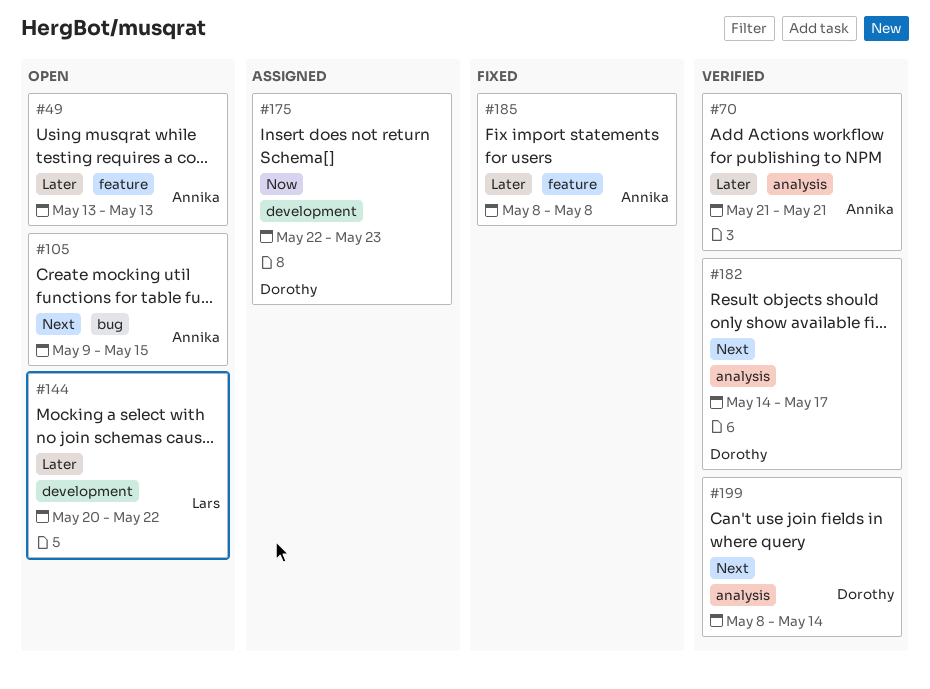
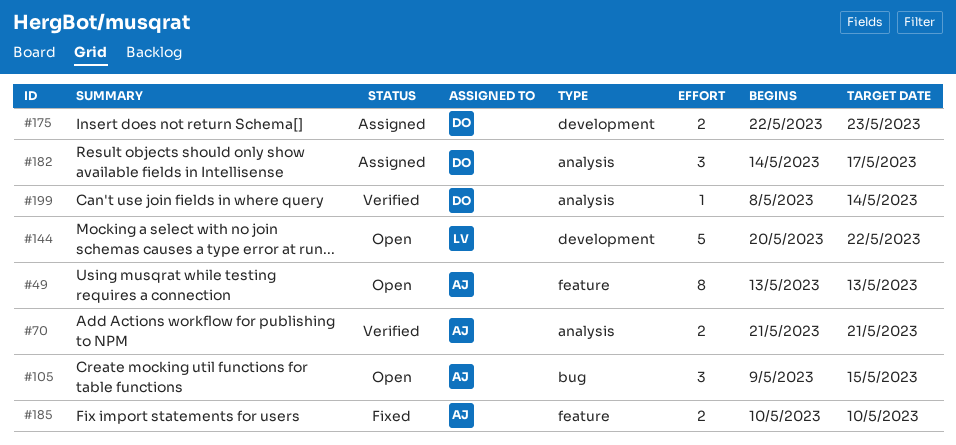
#182, status: Verified -> Assigned
#185, start: May 8 -> May 10
#185, due: May 8 -> May 10

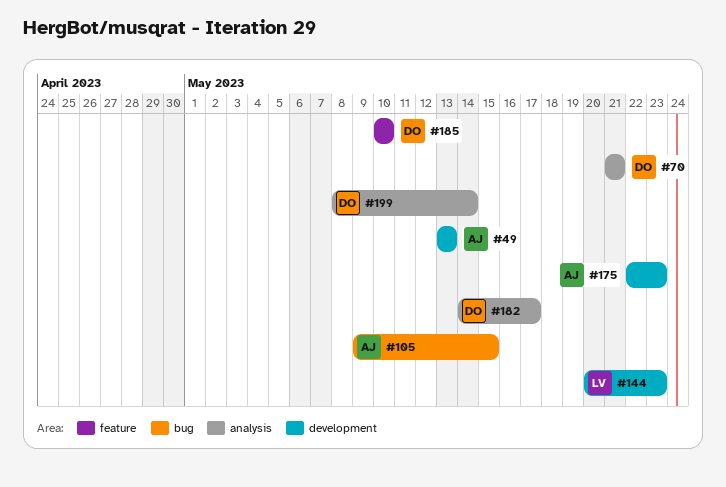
#49, label: feature -> development
#70, owner: AJ -> DO
#144, due: May 22 -> May 23
#175, owner: DO -> AJ
#185, owner: AJ -> DO

